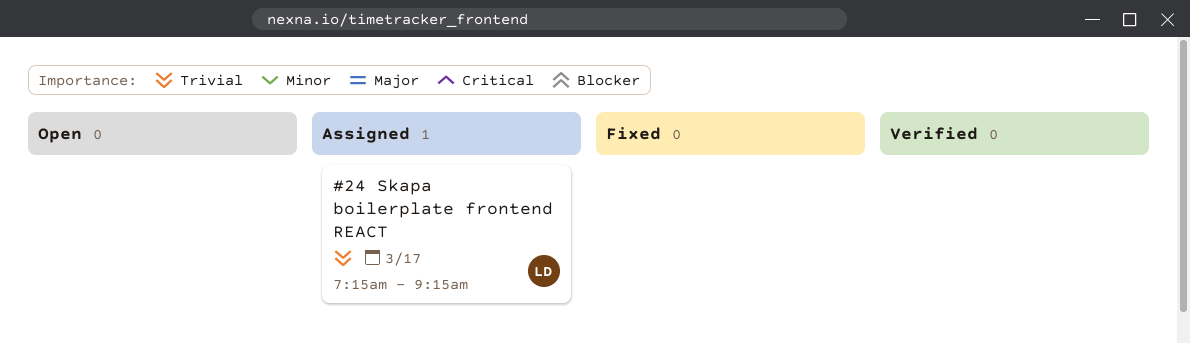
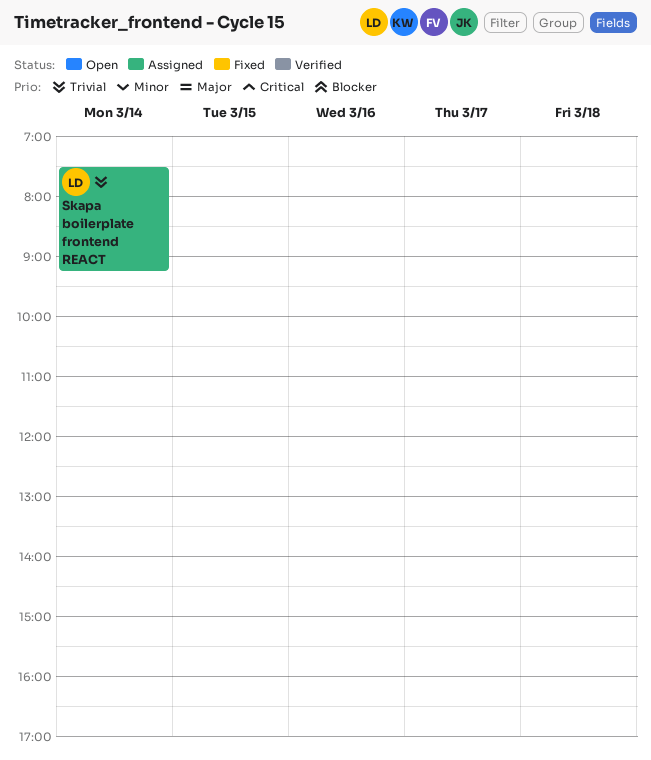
Skapa boilerplate frontend REACT, day: Mar 17 -> Mar 14
Skapa boilerplate frontend REACT, begins: 07:15 -> 07:30

